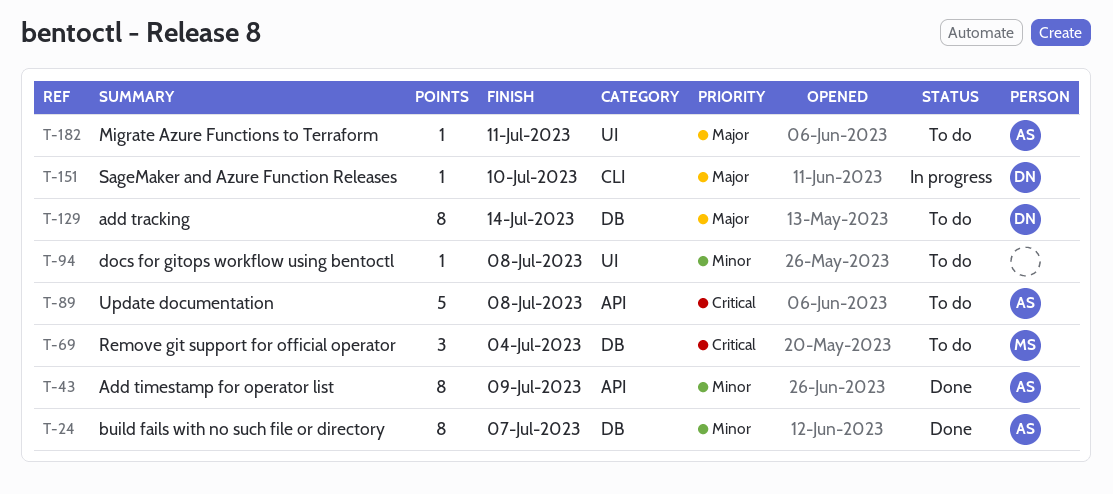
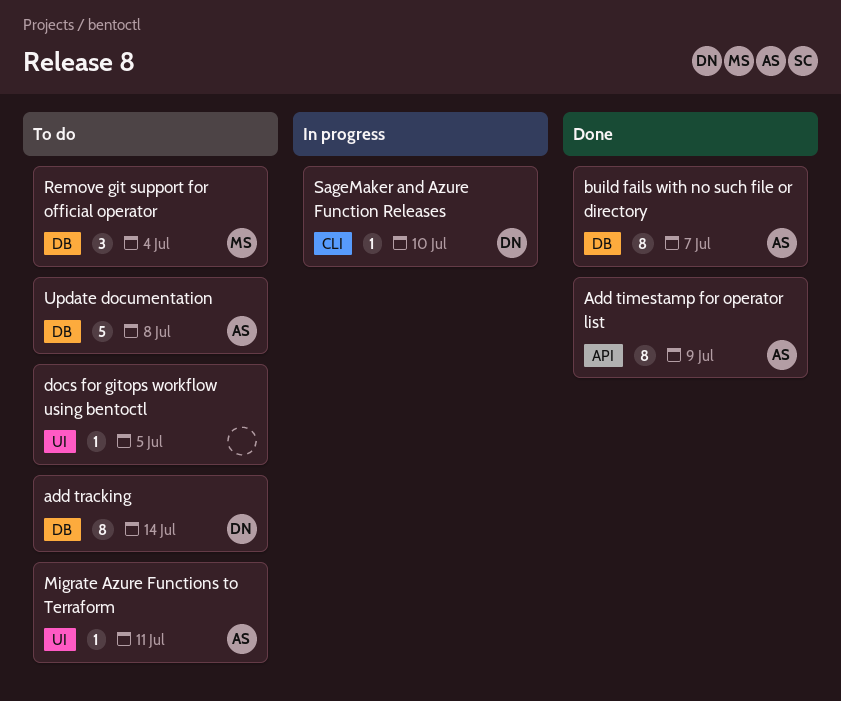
docs for gitops workflow using bentoctl, due: Jul 8 -> Jul 5
Update documentation, label: API -> DB

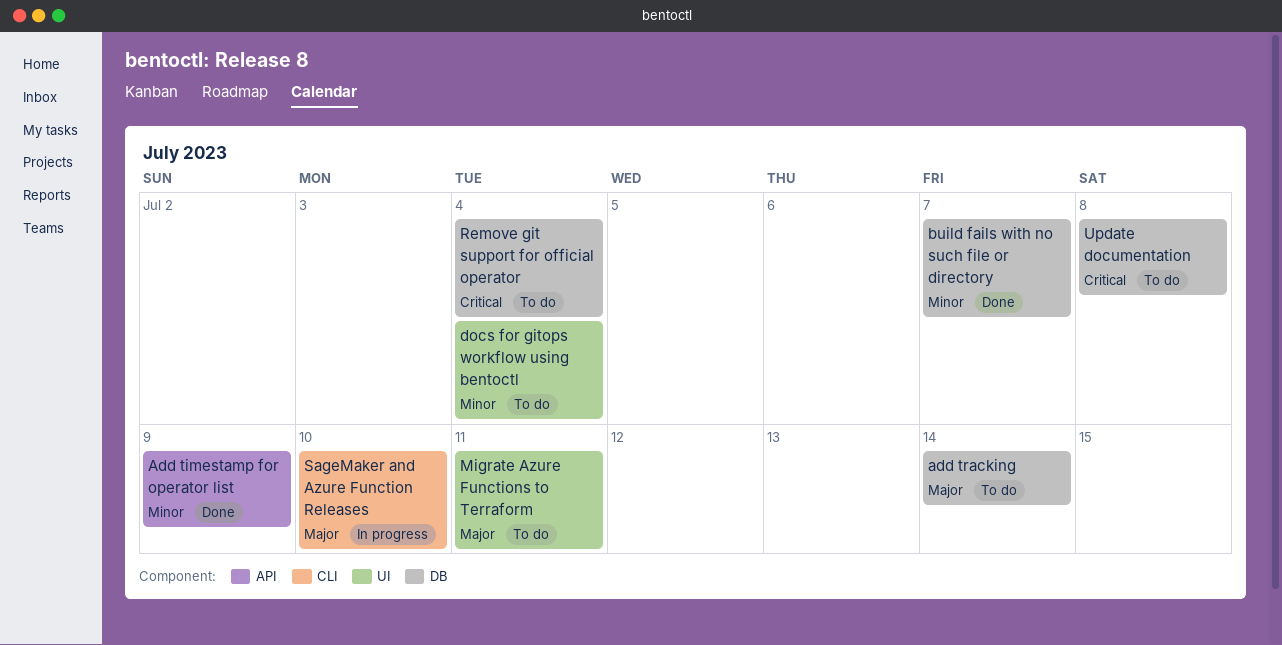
docs for gitops workflow using bentoctl, due: Jul 5 -> Jul 4

